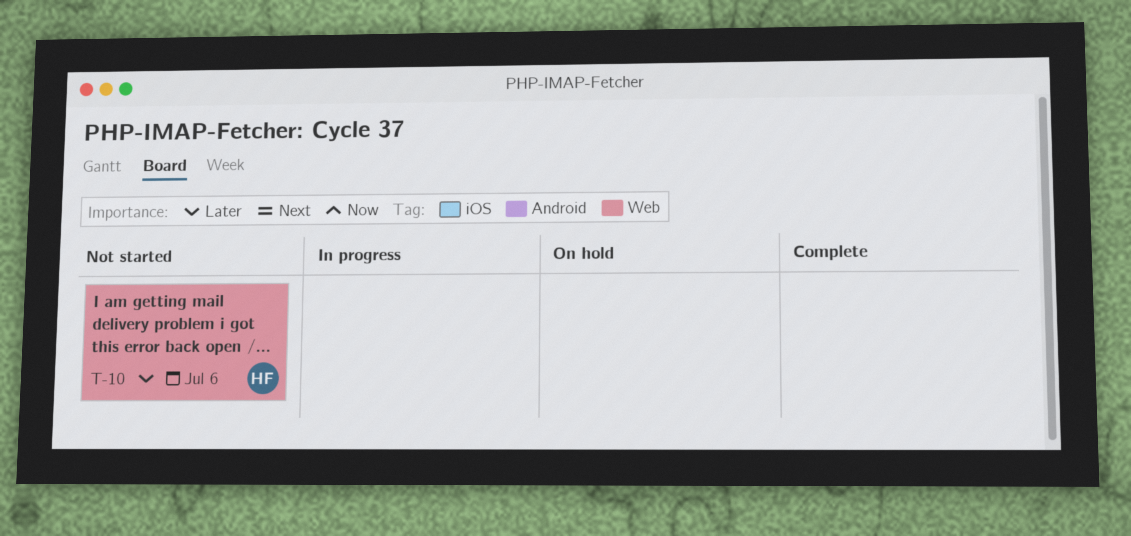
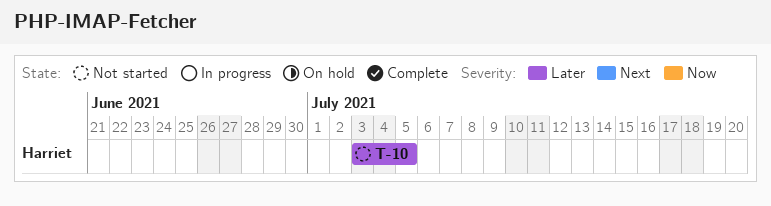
T-10, due: Jul 6 -> Jul 5

